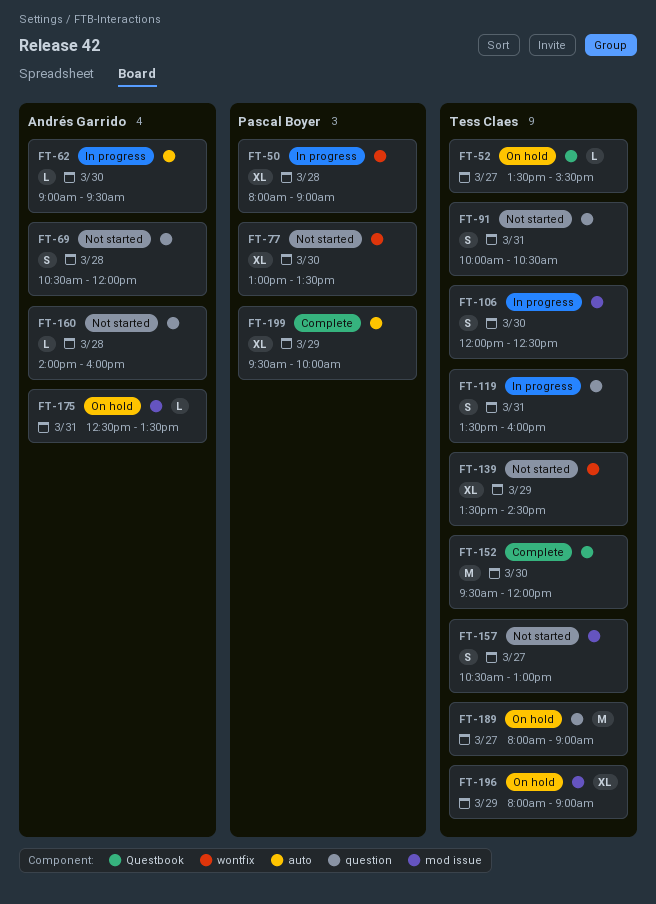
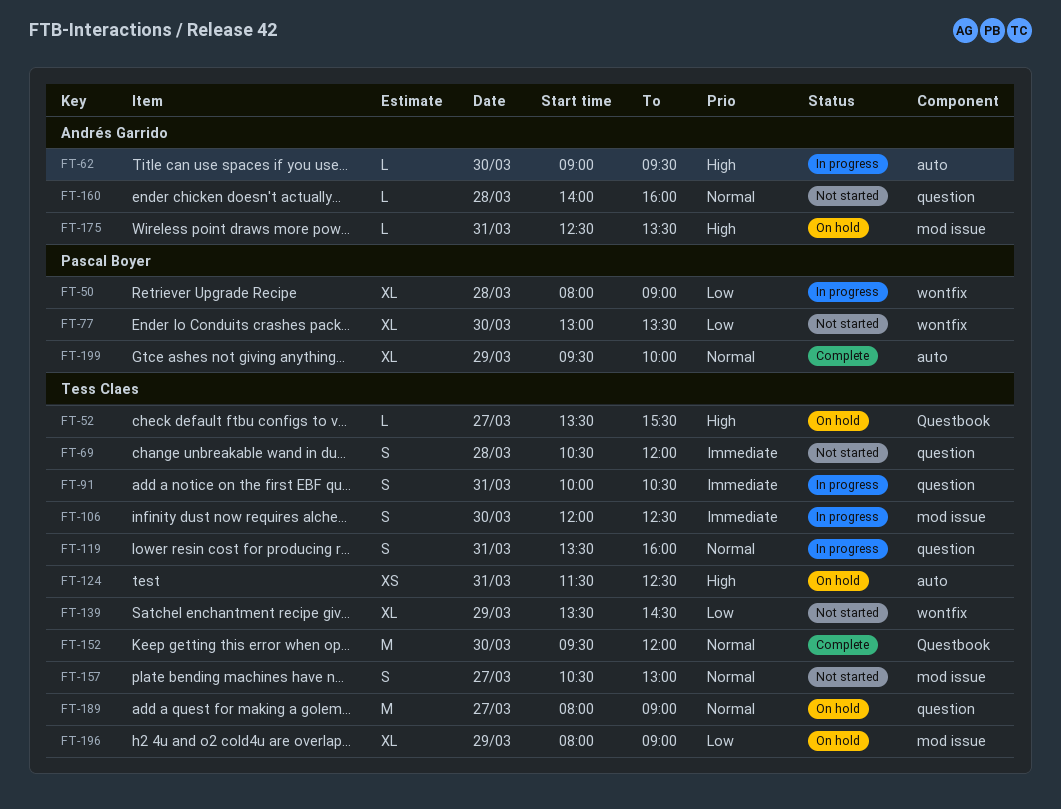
FT-69, owner: Andrés Garrido -> Tess Claes
FT-91, status: Not started -> In progress
FT-124: none -> present

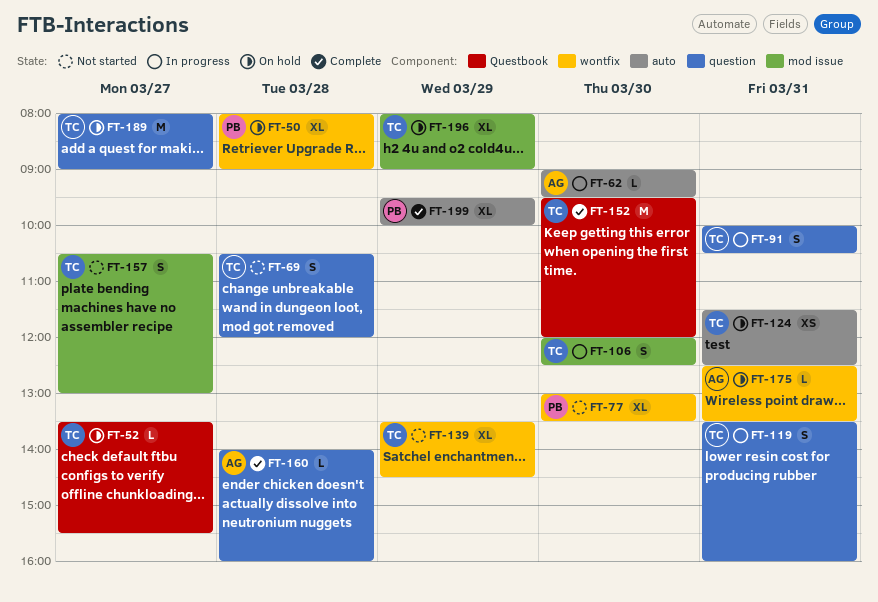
FT-50, status: In progress -> On hold
FT-160, status: Not started -> Complete
FT-175, label: mod issue -> wontfix

